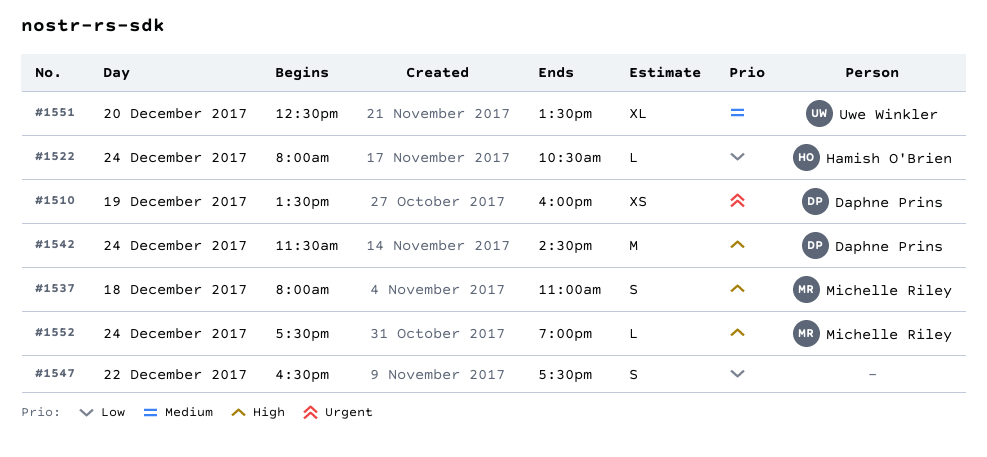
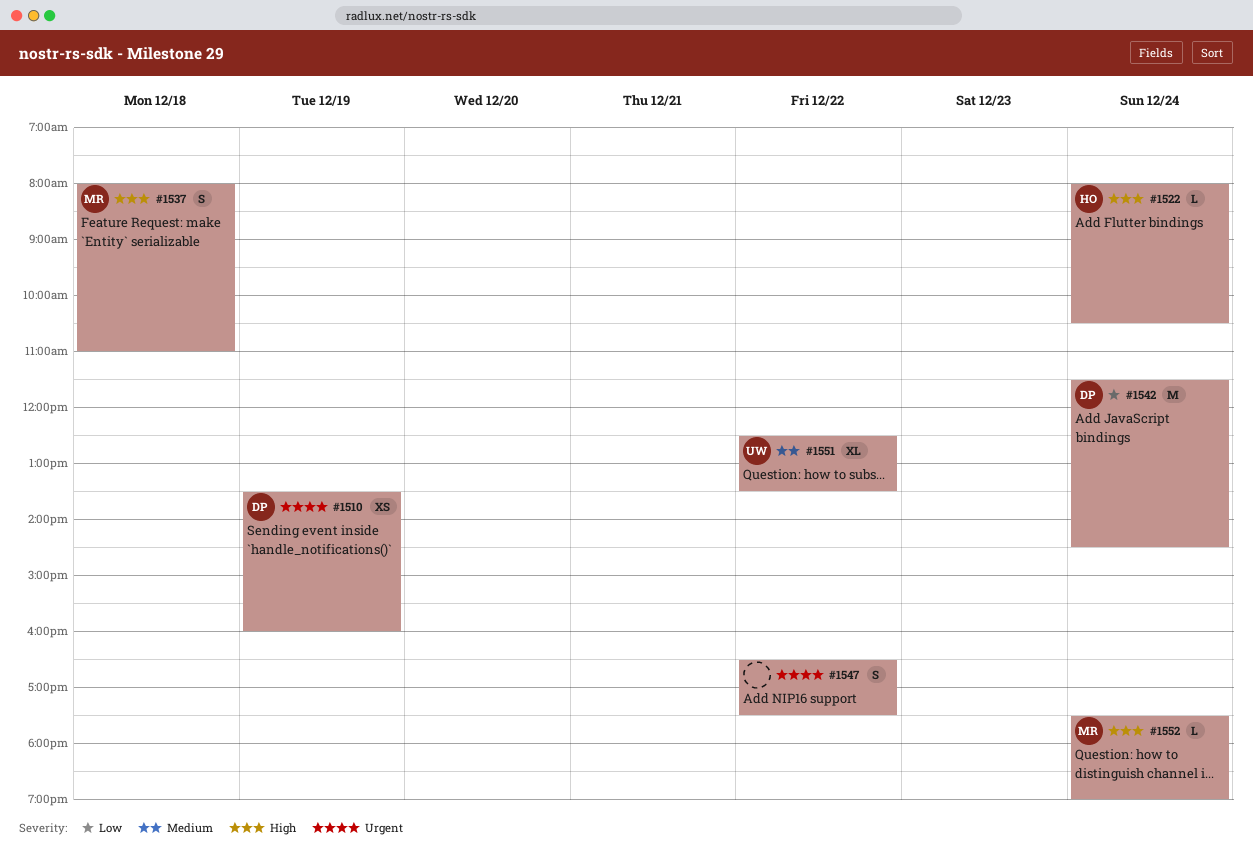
#1522, priority: Low -> High
#1542, priority: High -> Low
#1547, priority: Low -> Urgent
#1551, day: Dec 20 -> Dec 22

